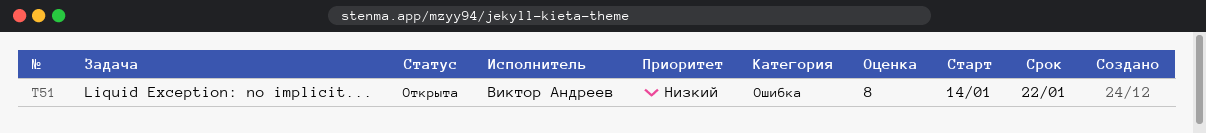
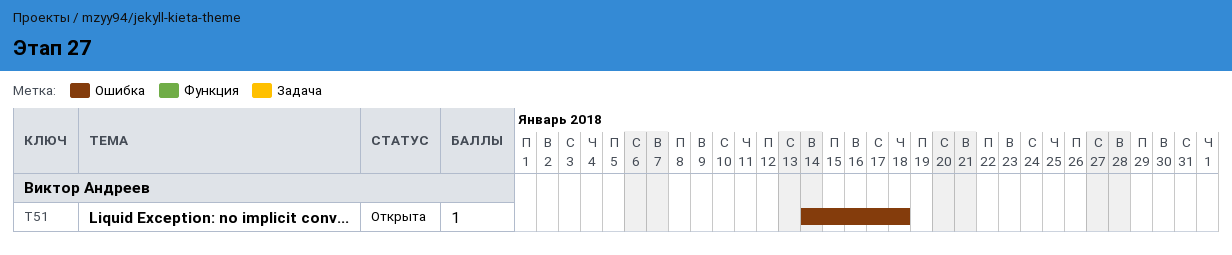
T51, estimate: 8 -> 1
T51, due: Jan 22 -> Jan 18

